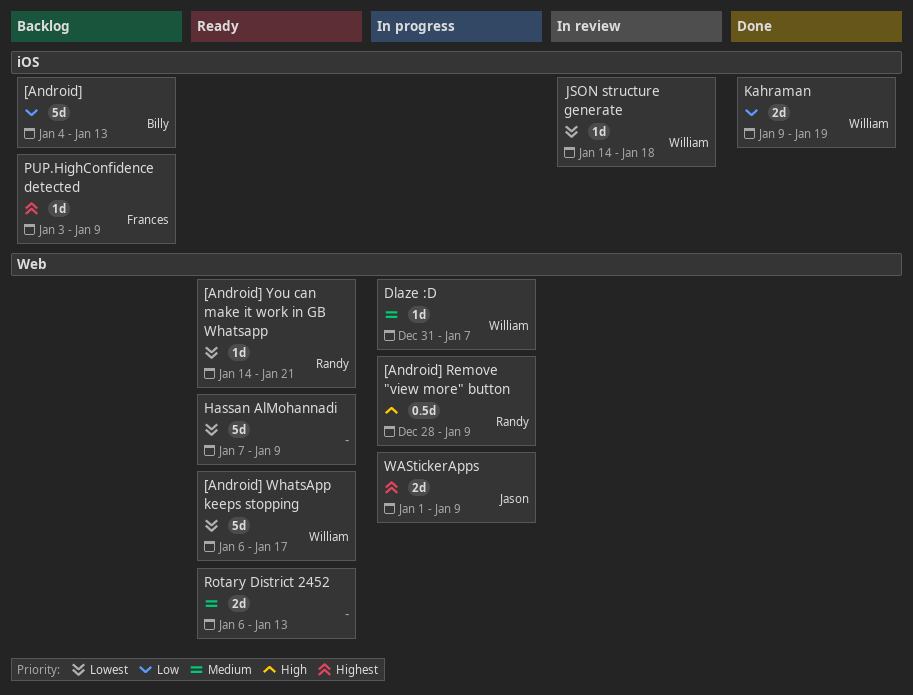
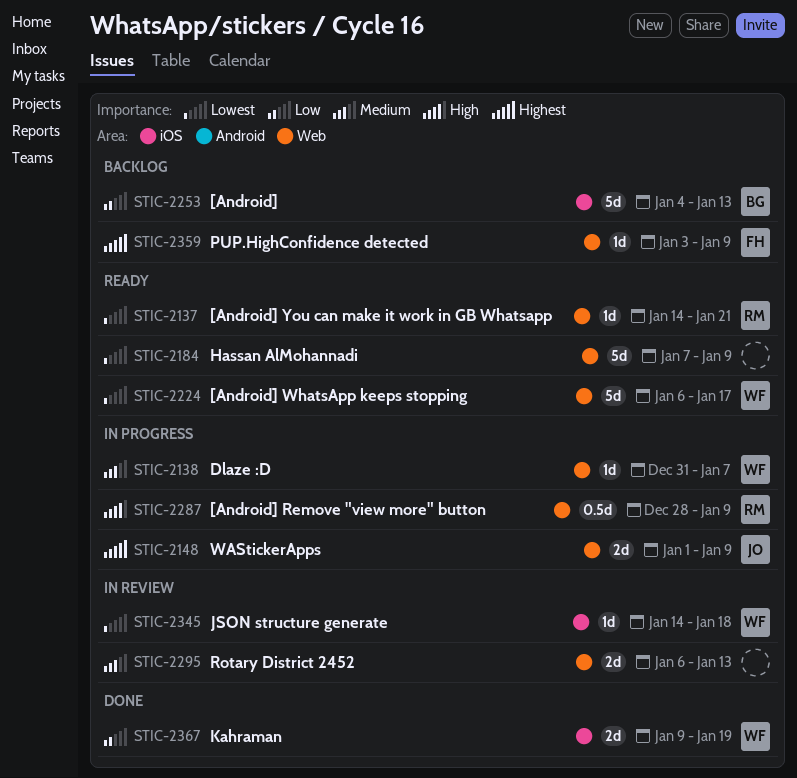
PUP.HighConfidence detected, label: iOS -> Web
Rotary District 2452, status: Ready -> In review

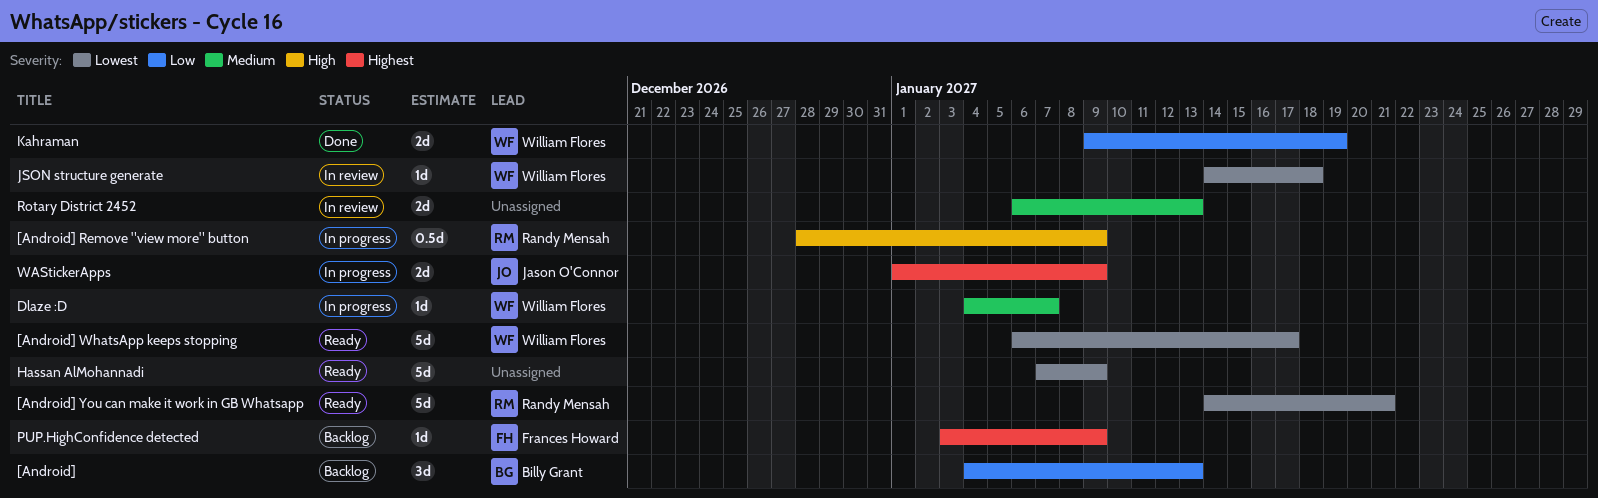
[Android], estimate: 5d -> 3d
[Android] You can make it work in GB Whatsapp, estimate: 1d -> 5d
Dlaze :D, start: Dec 31 -> Jan 4

